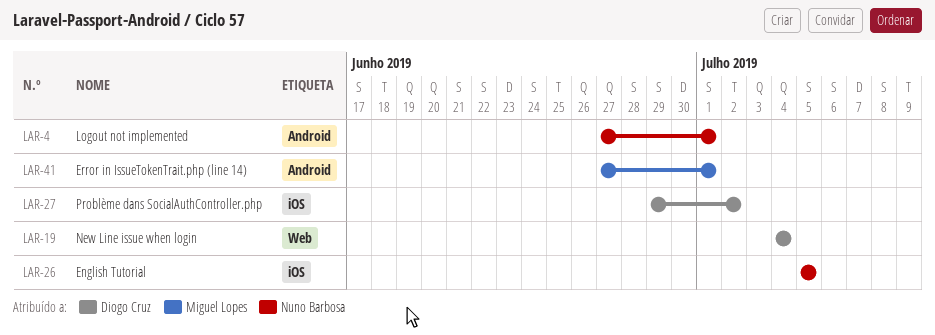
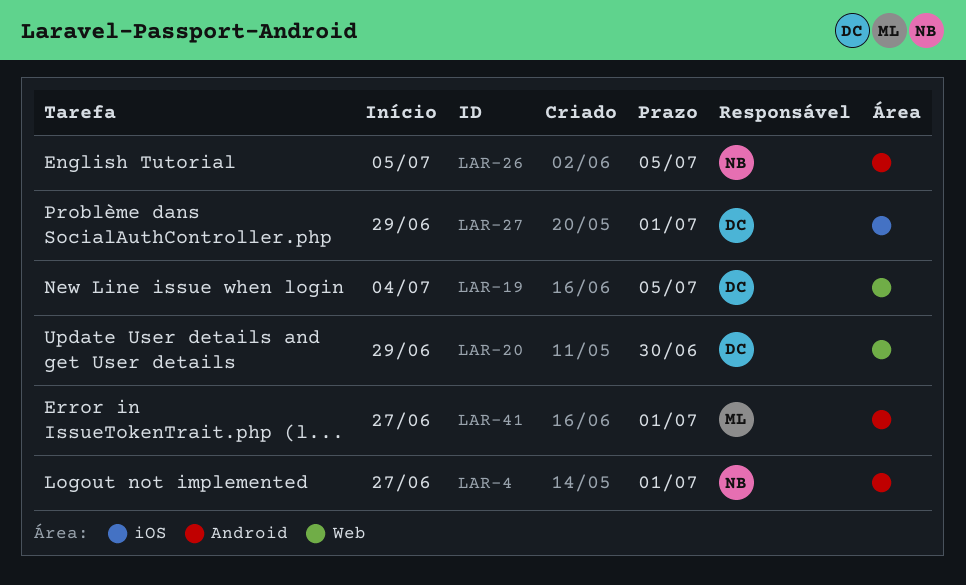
LAR-19, due: Jul 4 -> Jul 5
LAR-20: none -> present
LAR-26, label: iOS -> Android
LAR-27, due: Jul 2 -> Jul 1

